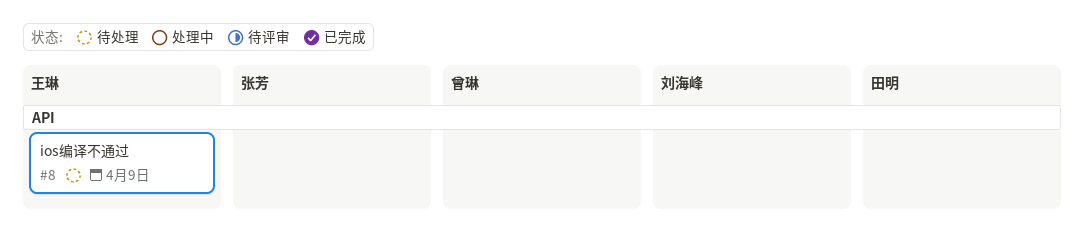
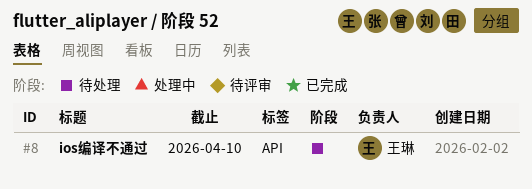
#8, due: Apr 9 -> Apr 10

